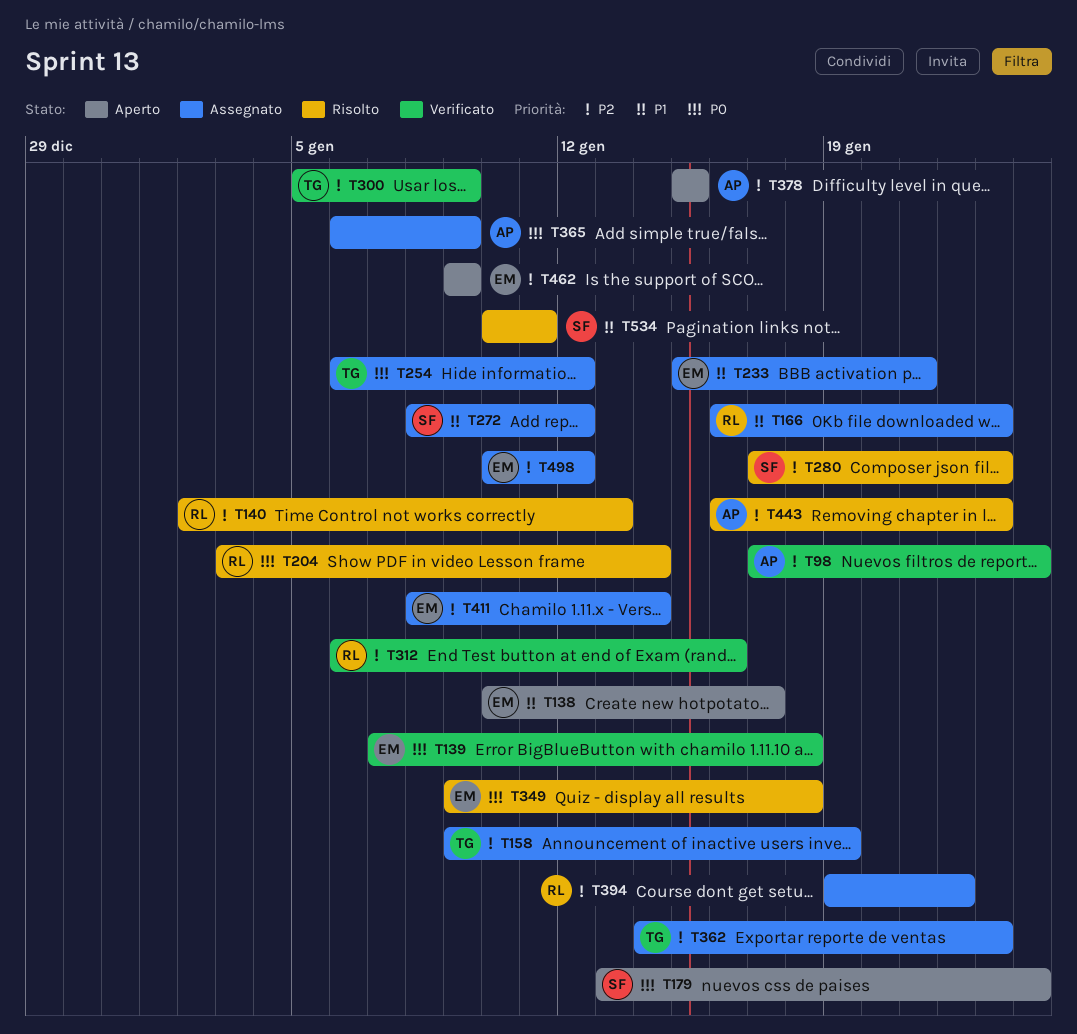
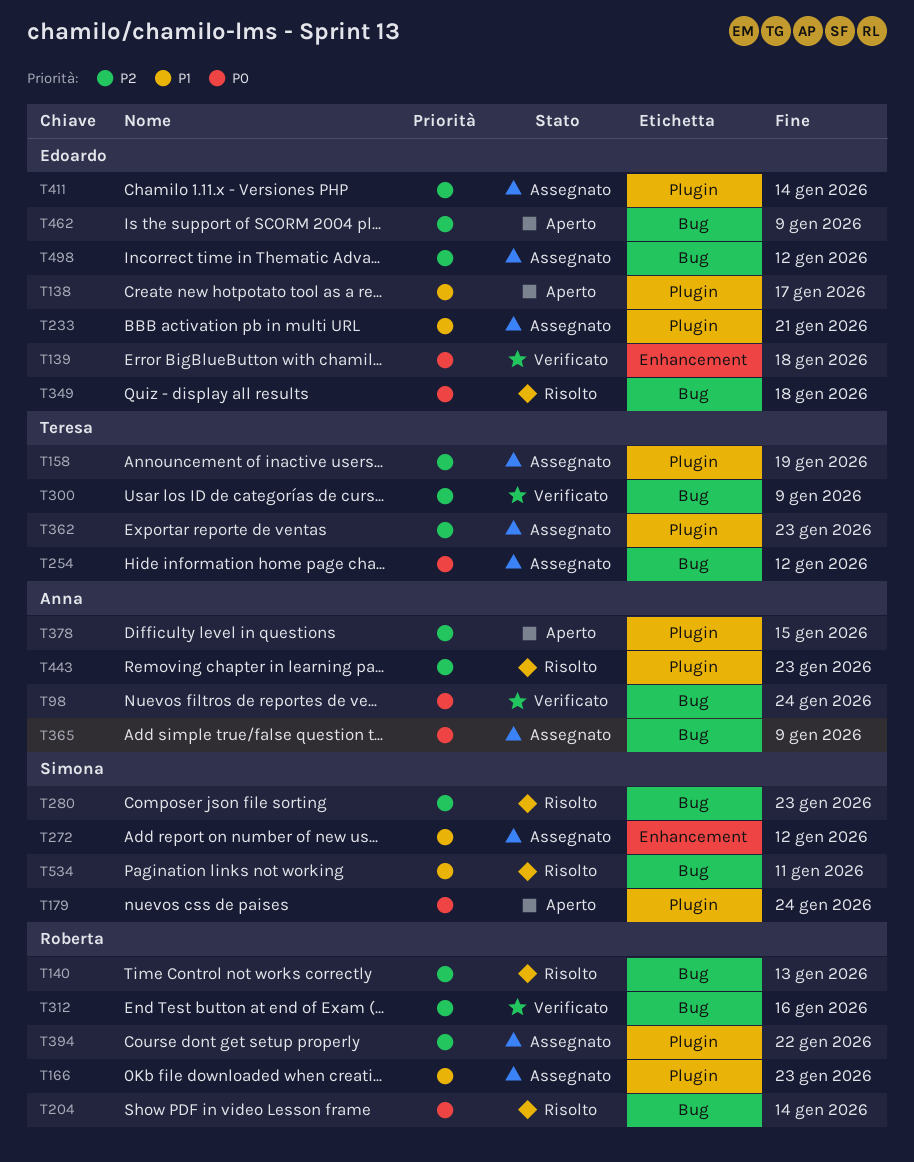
T98, priority: P2 -> P0

